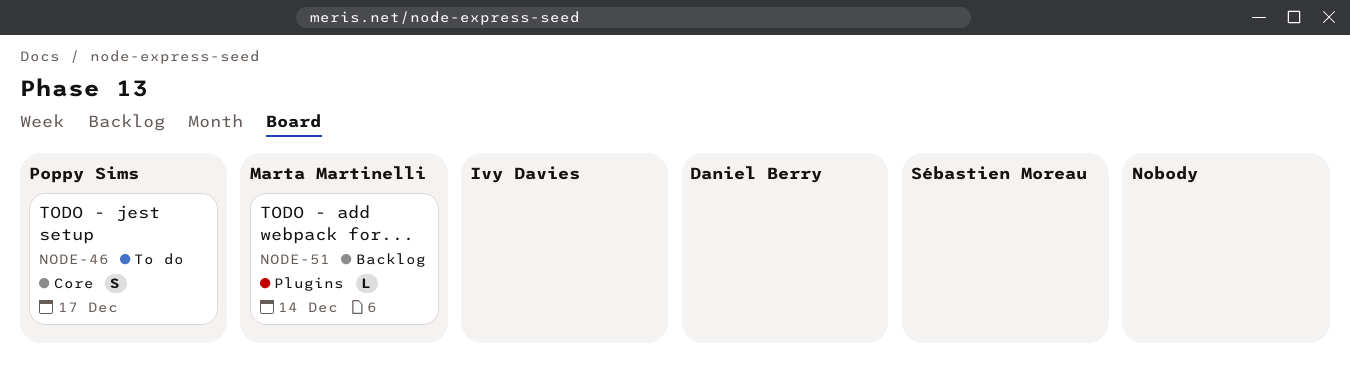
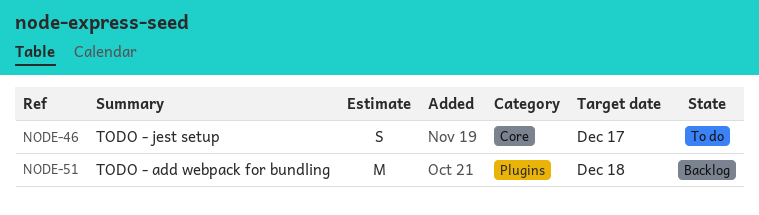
NODE-51, estimate: L -> M
NODE-51, due: Dec 14 -> Dec 18

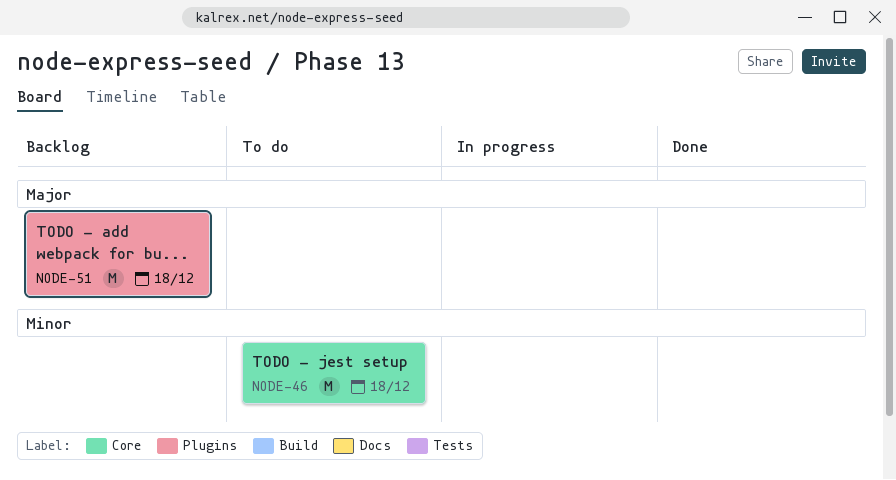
NODE-46, estimate: S -> M
NODE-46, due: Dec 17 -> Dec 18

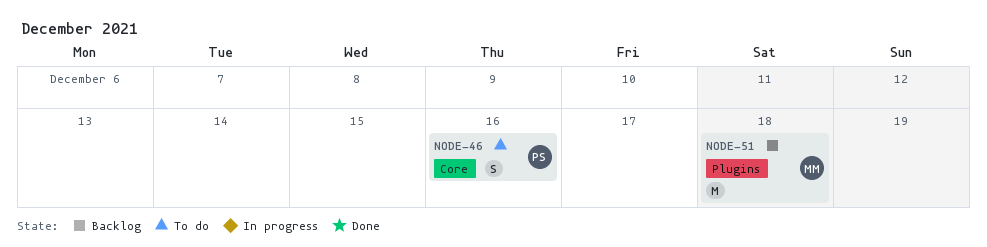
NODE-46, estimate: M -> S
NODE-46, due: Dec 18 -> Dec 16

